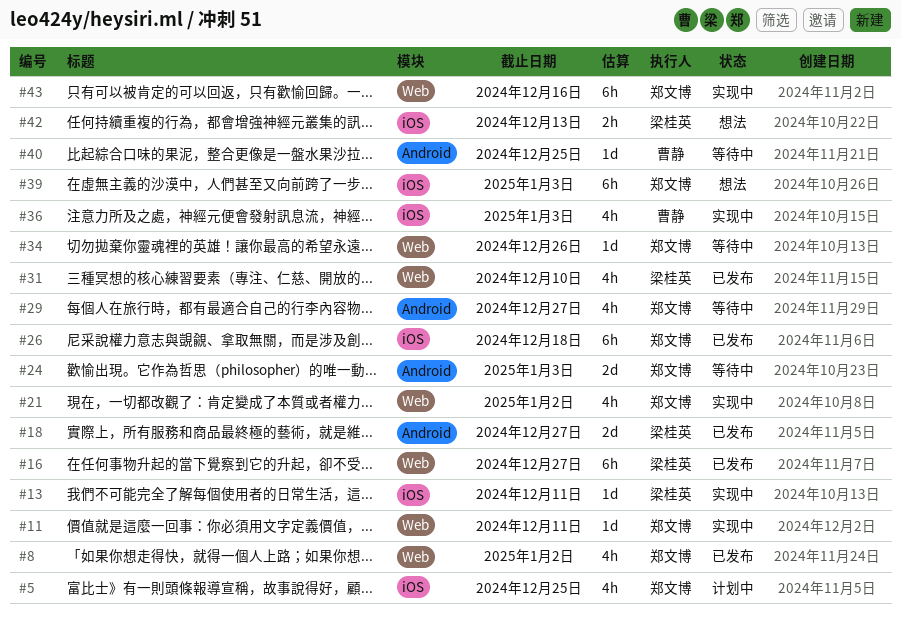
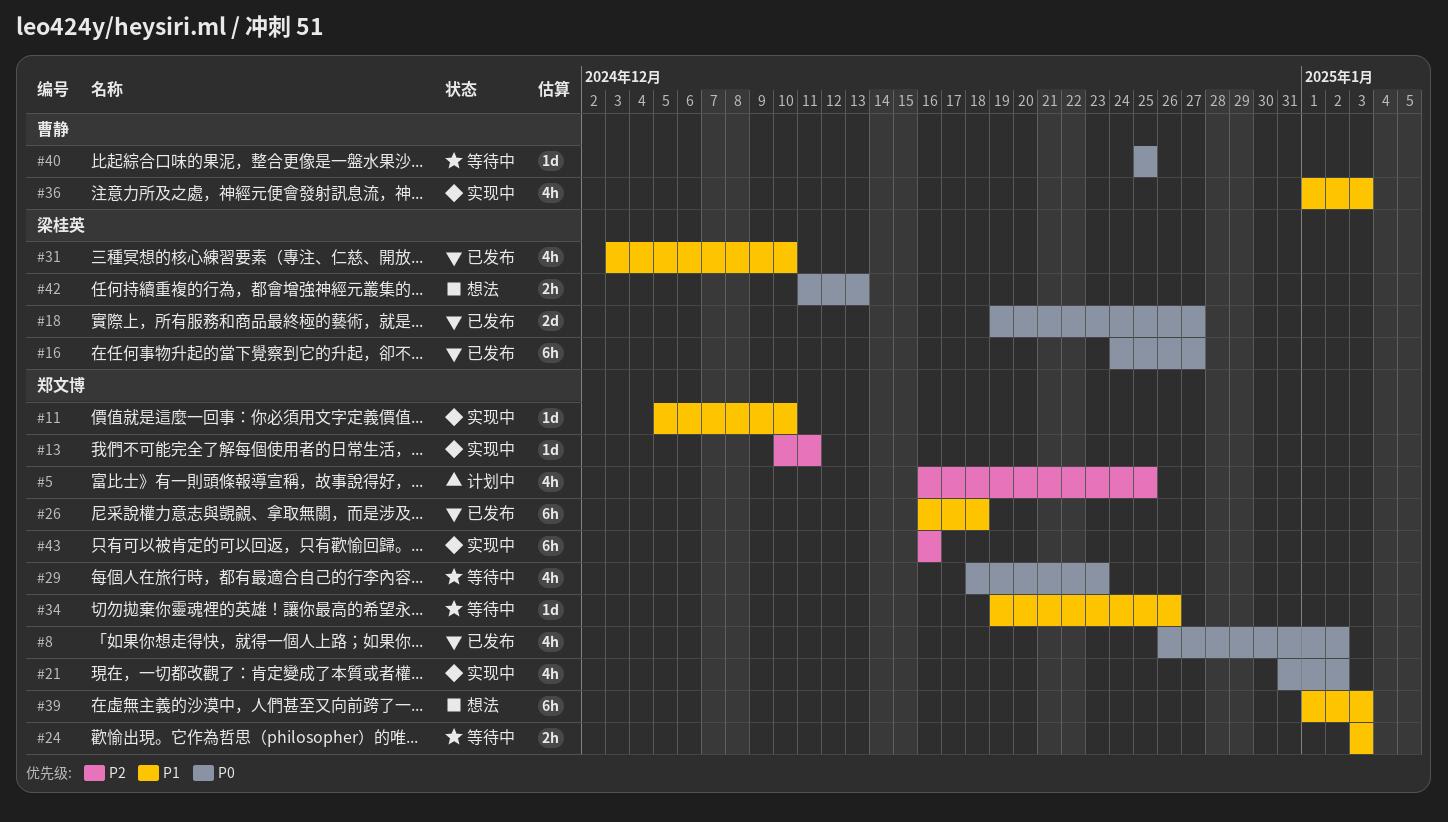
#11, due: Dec 11 -> Dec 10
#13, owner: 梁桂英 -> 郑文博
#24, estimate: 2d -> 2h
#29, due: Dec 27 -> Dec 23

